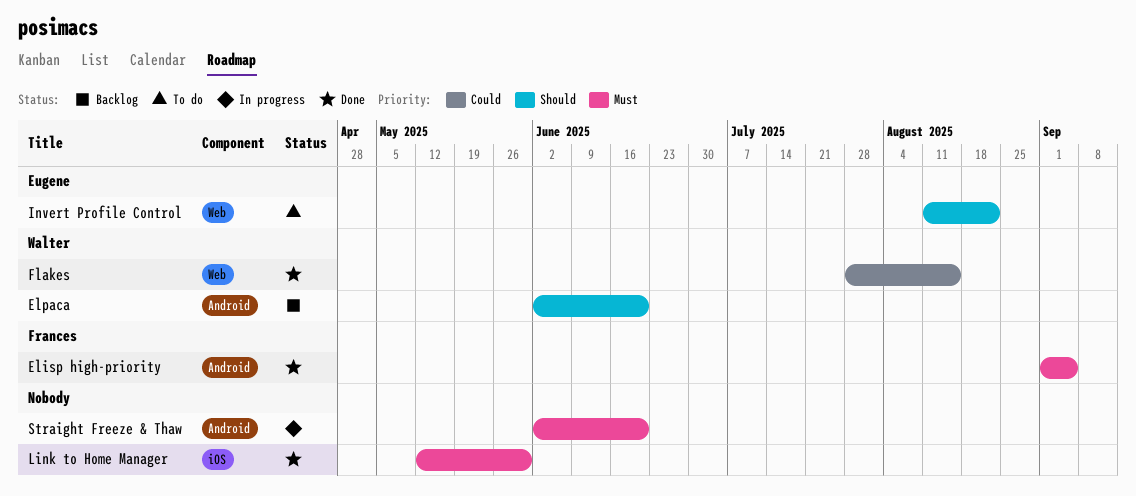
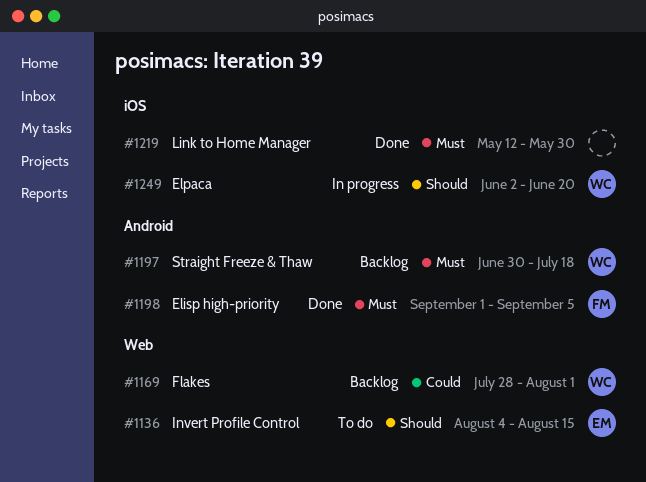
Elpaca, status: Backlog -> In progress
Elpaca, label: Android -> iOS
Flakes, status: Done -> Backlog
Flakes, due: Aug 15 -> Aug 1
Invert Profile Control, start: Aug 11 -> Aug 4
Invert Profile Control, due: Aug 22 -> Aug 15
Straight Freeze & Thaw, status: In progress -> Backlog
Straight Freeze & Thaw, owner: none -> Walter
Straight Freeze & Thaw, start: Jun 2 -> Jun 30
Straight Freeze & Thaw, due: Jun 20 -> Jul 18

